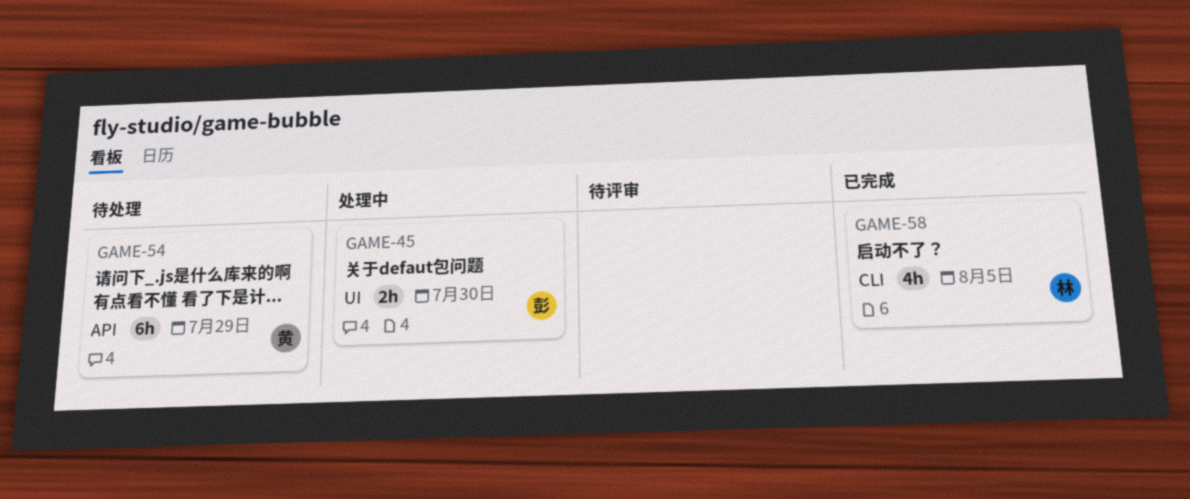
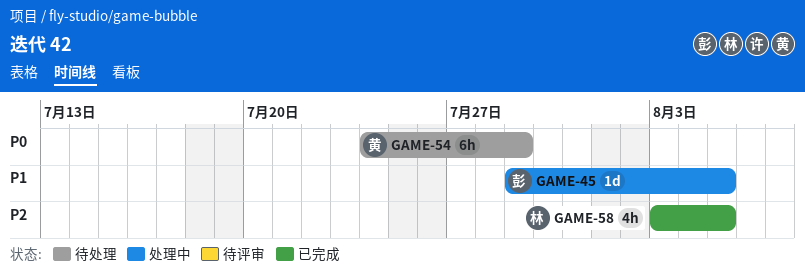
GAME-45, estimate: 2h -> 1d
GAME-45, due: Jul 30 -> Aug 5

